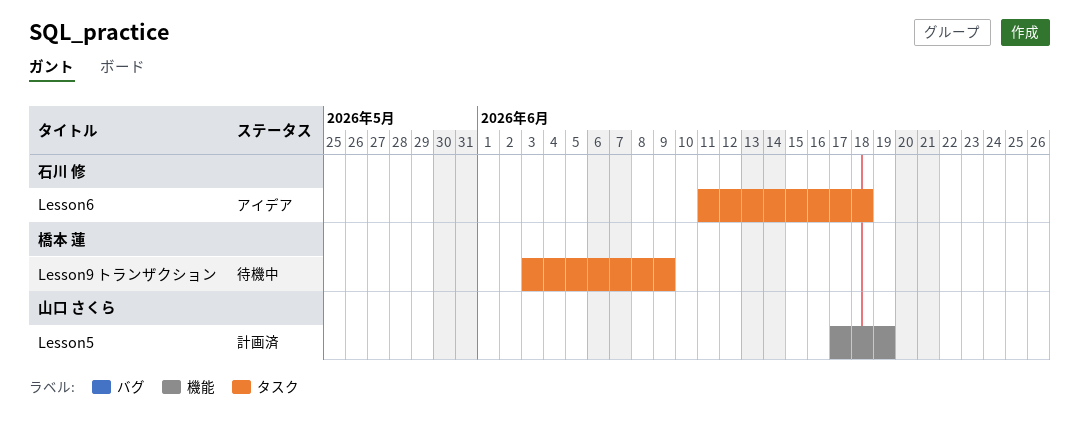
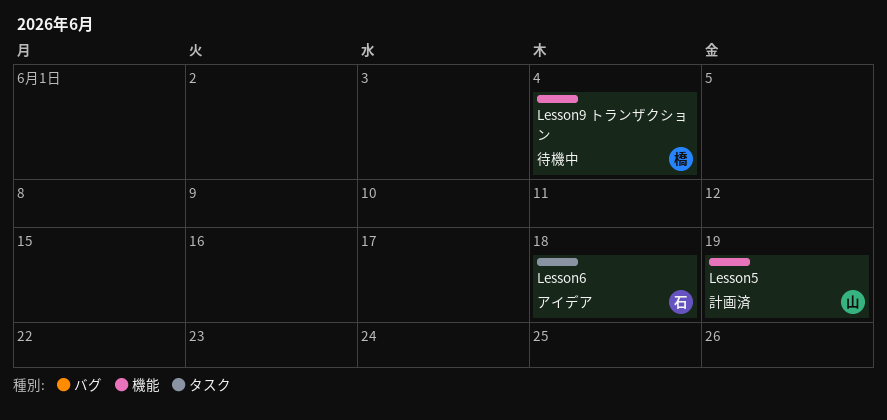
Lesson9 トランザクション, label: タスク -> 機能
Lesson9 トランザクション, due: Jun 9 -> Jun 4

